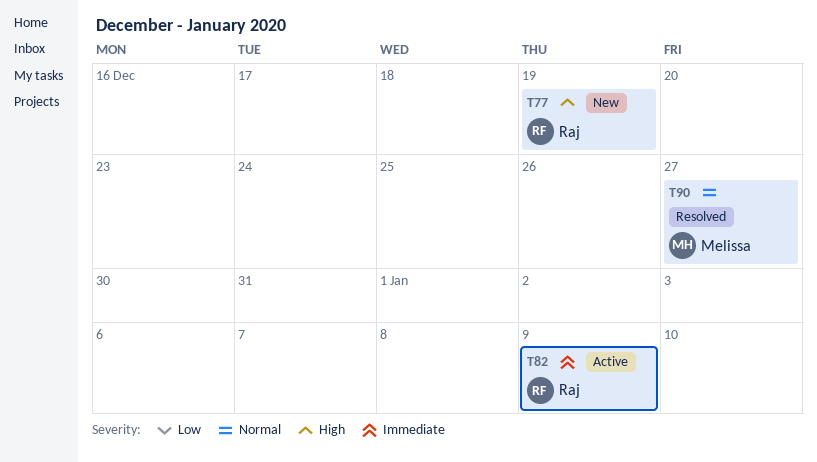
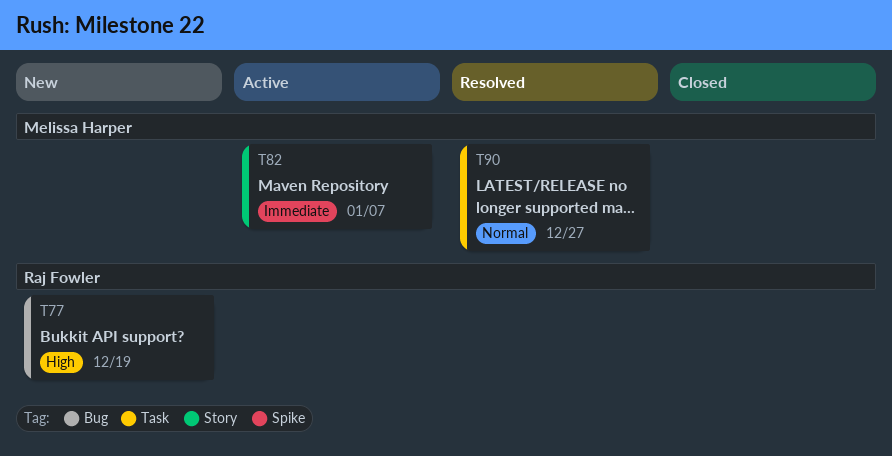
T82, owner: Raj Fowler -> Melissa Harper
T82, due: Jan 9 -> Jan 7

